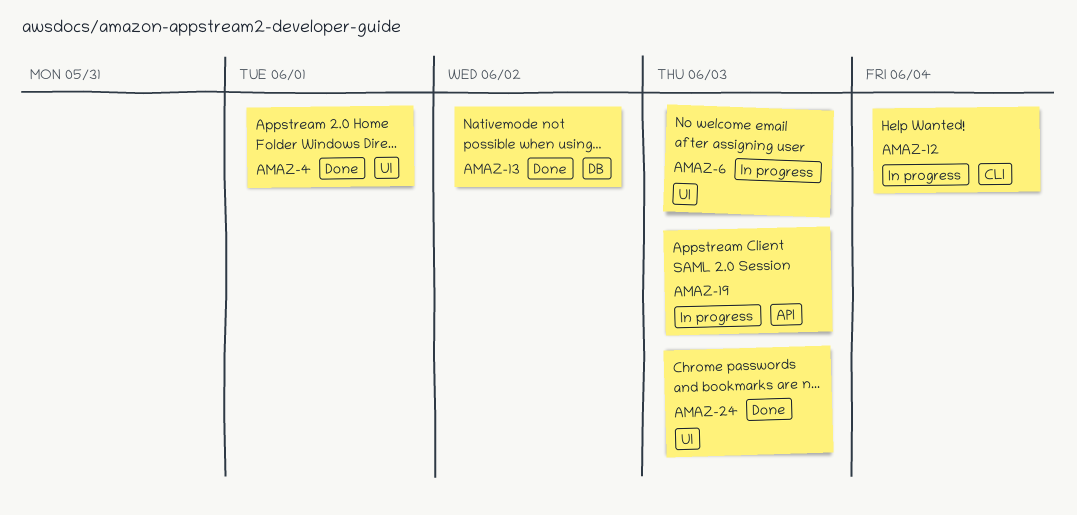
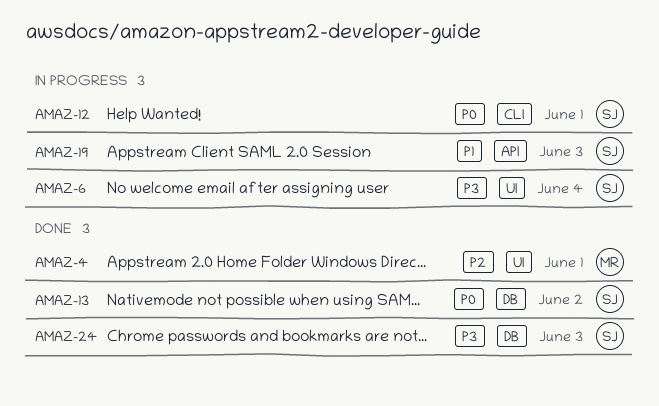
AMAZ-6, due: Jun 3 -> Jun 4
AMAZ-12, due: Jun 4 -> Jun 1
AMAZ-24, label: UI -> DB

